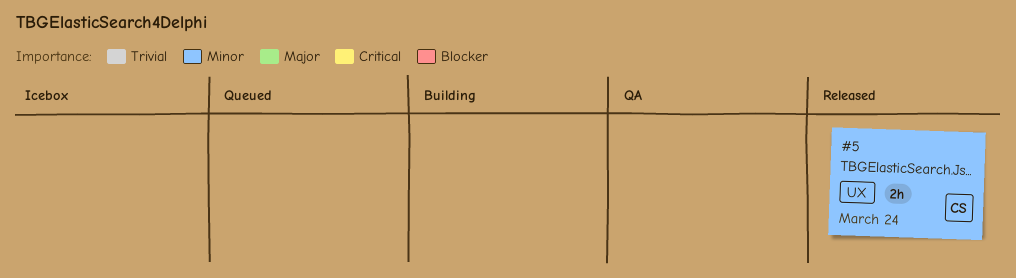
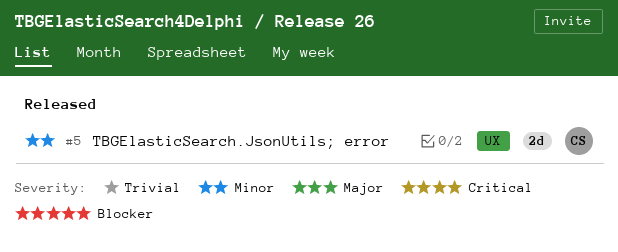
#5, estimate: 2h -> 2d

